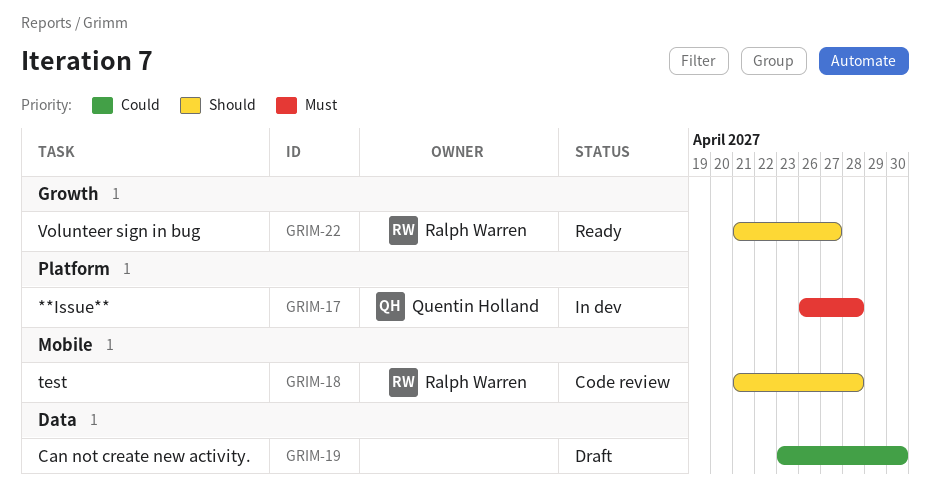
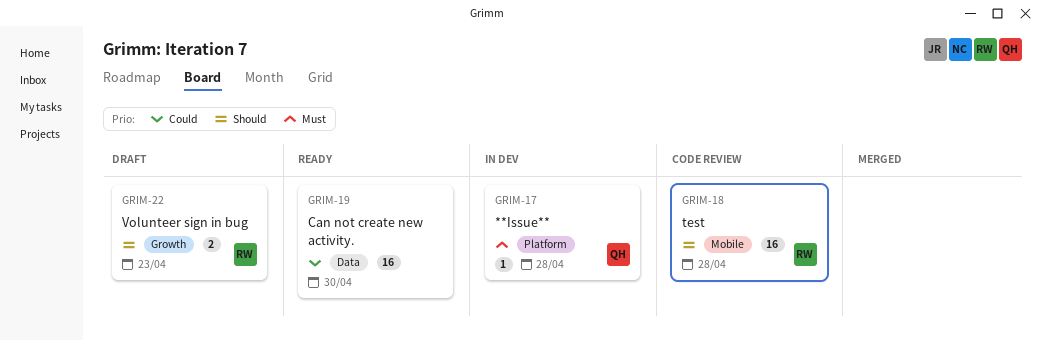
GRIM-19, status: Draft -> Ready
GRIM-22, status: Ready -> Draft
GRIM-22, due: Apr 27 -> Apr 23

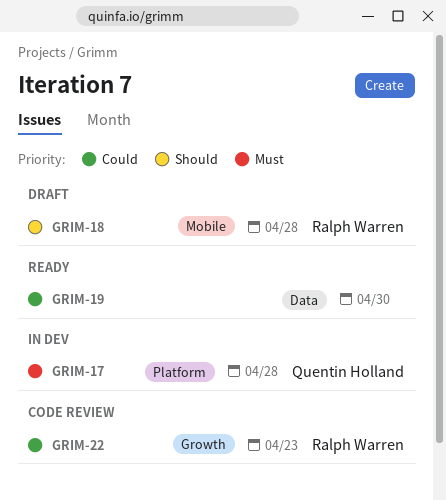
GRIM-18, status: Code review -> Draft
GRIM-22, status: Draft -> Code review
GRIM-22, priority: Should -> Could

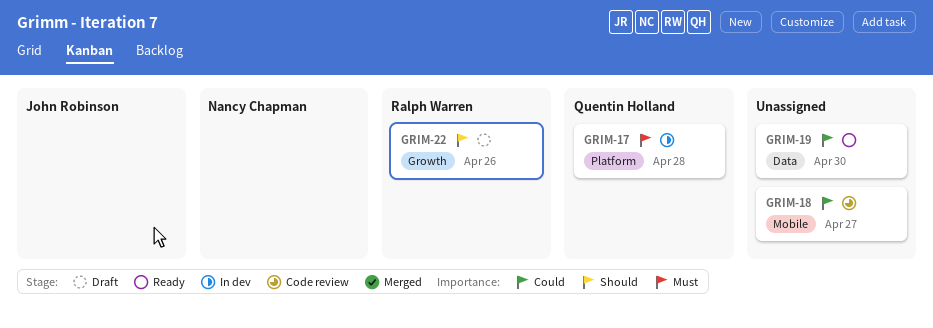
GRIM-18, status: Draft -> Code review
GRIM-18, owner: Ralph Warren -> none
GRIM-18, priority: Should -> Could
GRIM-18, due: Apr 28 -> Apr 27
GRIM-22, status: Code review -> Draft
GRIM-22, priority: Could -> Should
GRIM-22, due: Apr 23 -> Apr 26

